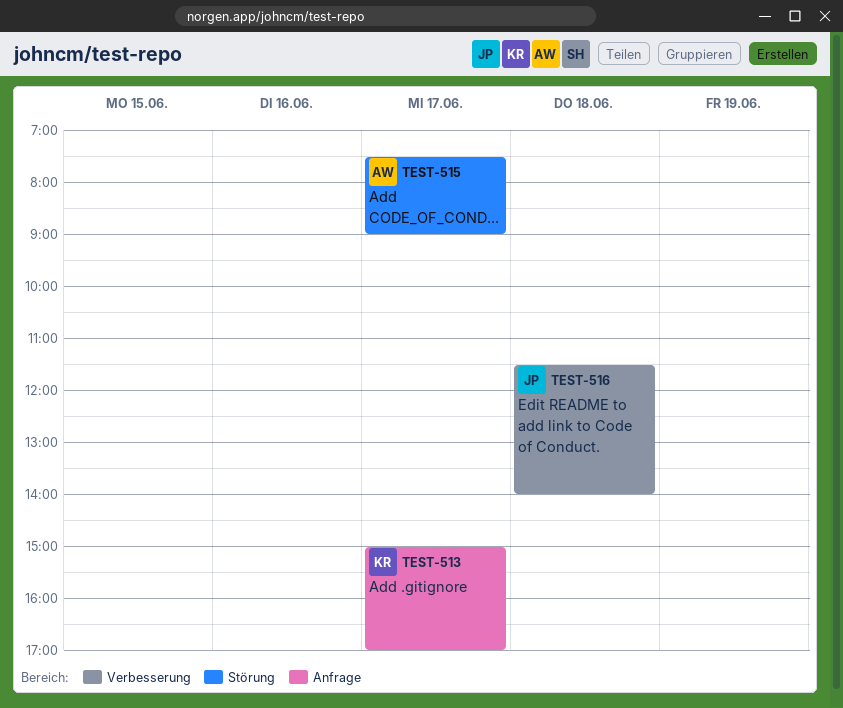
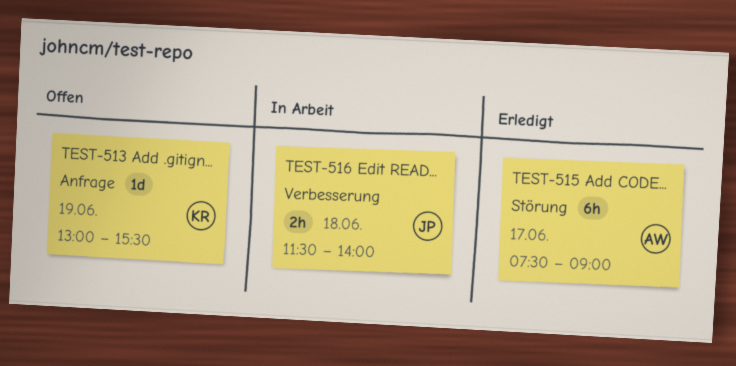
TEST-513, day: Jun 17 -> Jun 19
TEST-513, begins: 15:00 -> 13:00
TEST-513, ends: 17:00 -> 15:30

